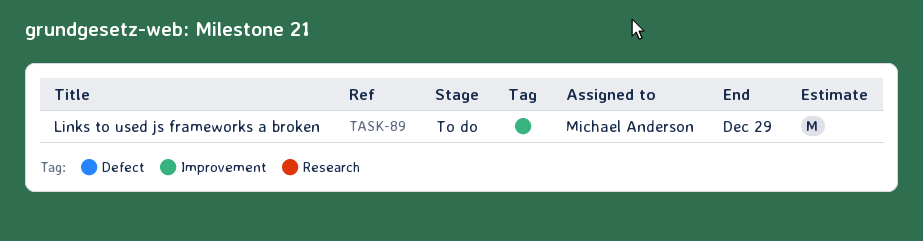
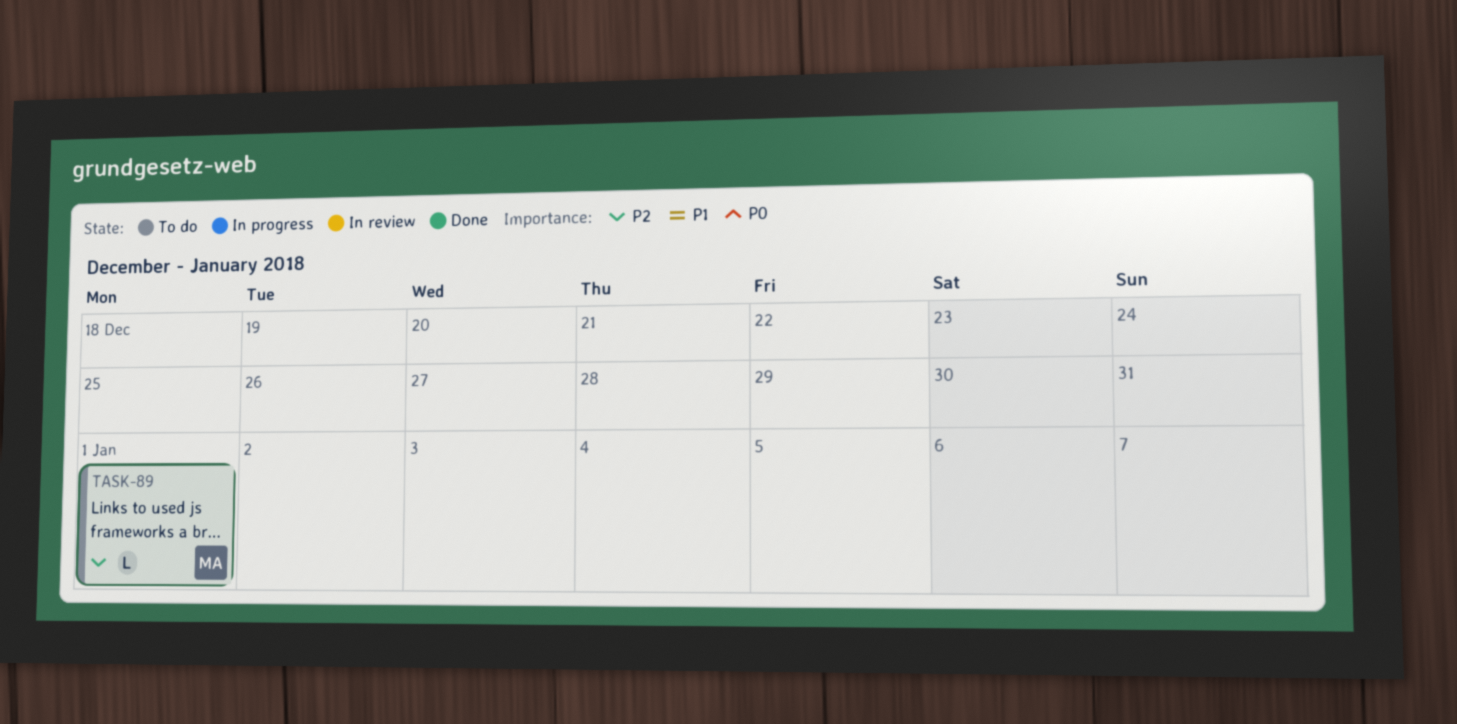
TASK-89, estimate: M -> L
TASK-89, due: Dec 29 -> Jan 1

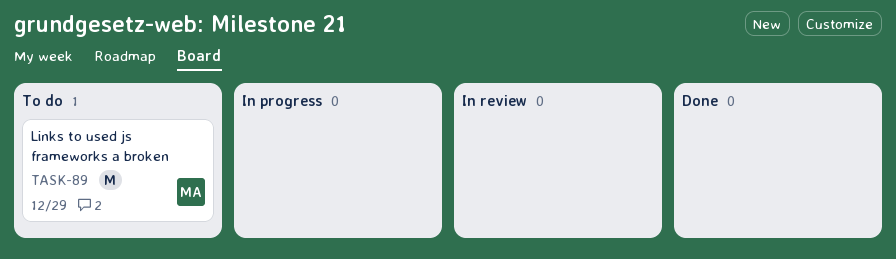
TASK-89, estimate: L -> M
TASK-89, due: Jan 1 -> Dec 29

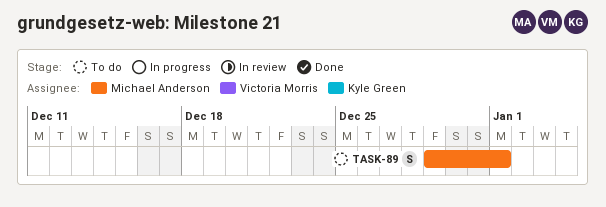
TASK-89, estimate: M -> S
TASK-89, due: Dec 29 -> Jan 1

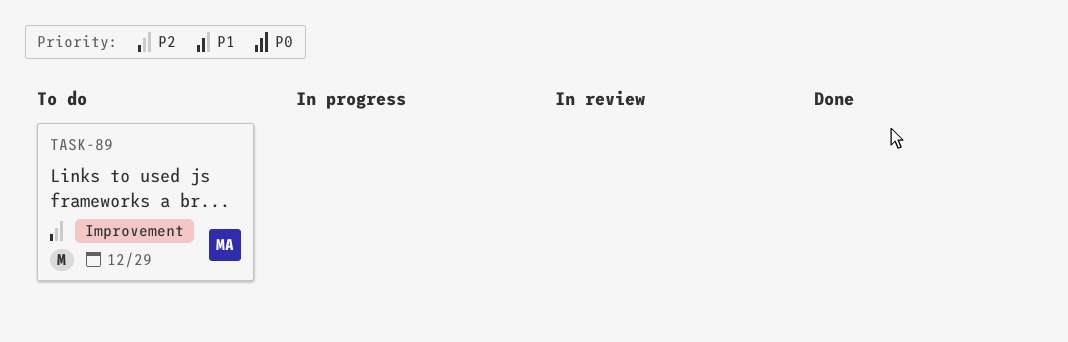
TASK-89, estimate: S -> M
TASK-89, due: Jan 1 -> Dec 29

